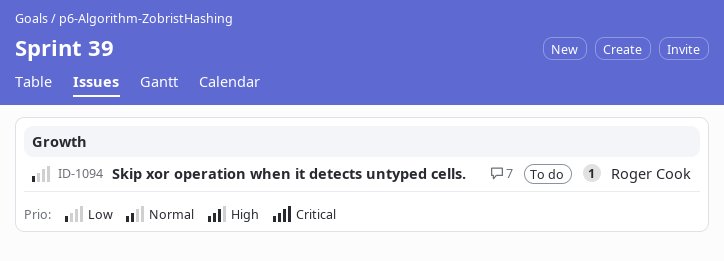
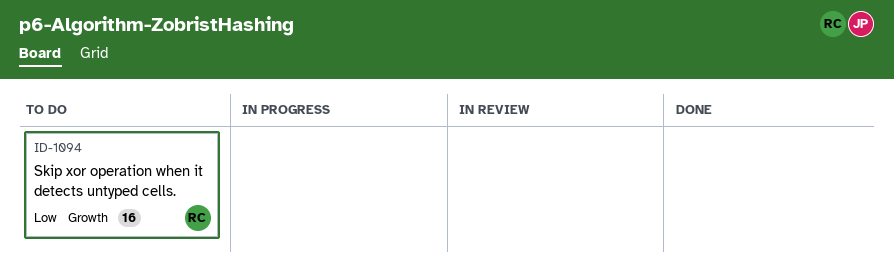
ID-1094, estimate: 1 -> 16

